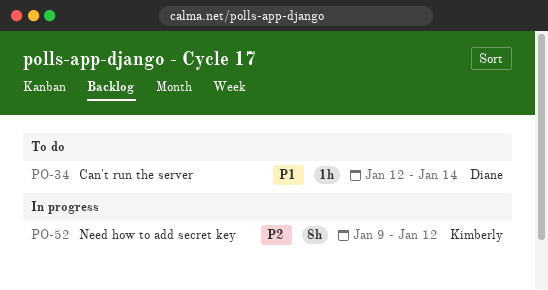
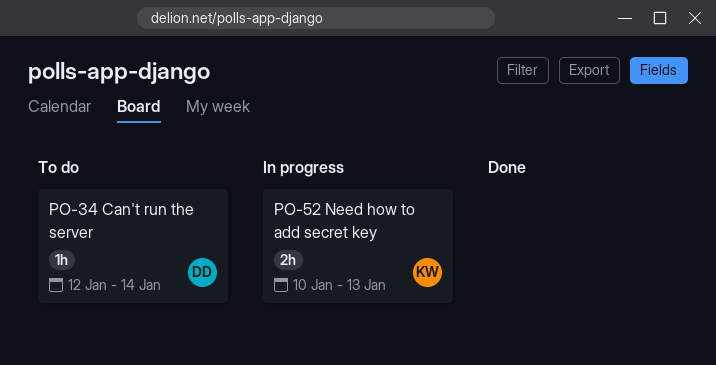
PO-52, estimate: 8h -> 2h
PO-52, start: Jan 9 -> Jan 10
PO-52, due: Jan 12 -> Jan 13

